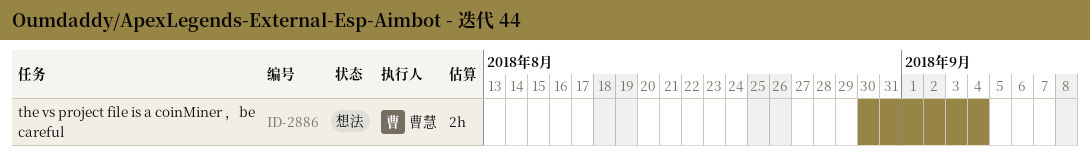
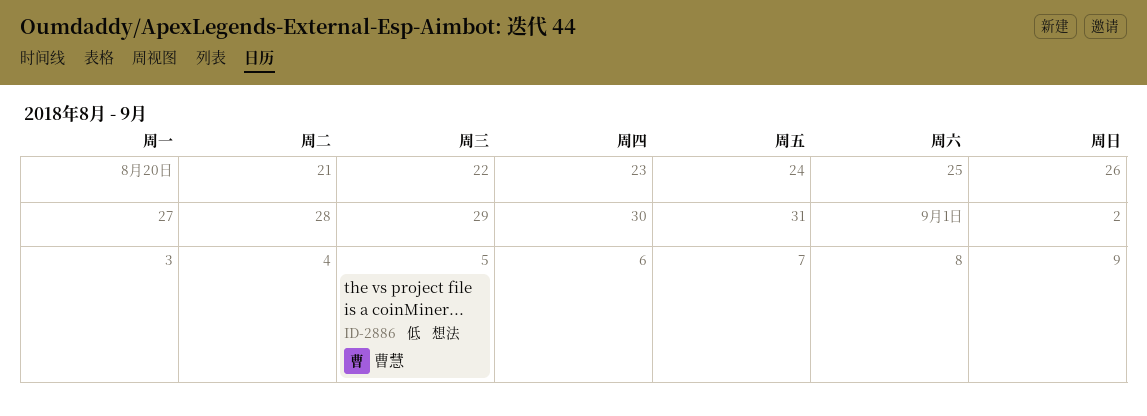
ID-2886, due: Sep 4 -> Sep 5

